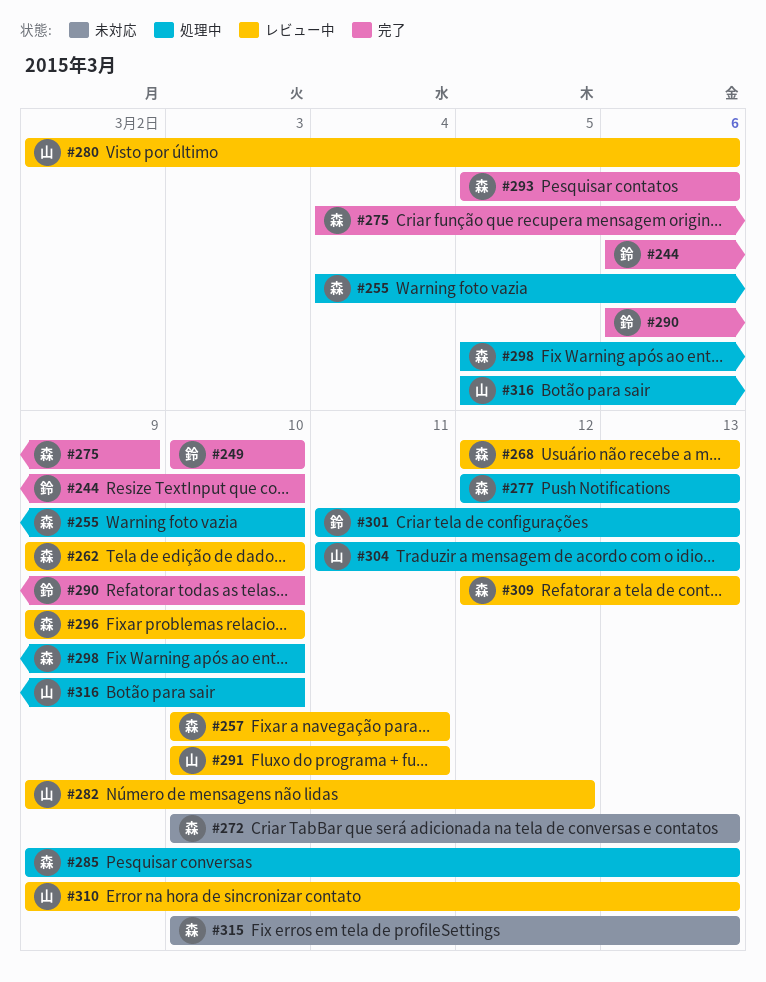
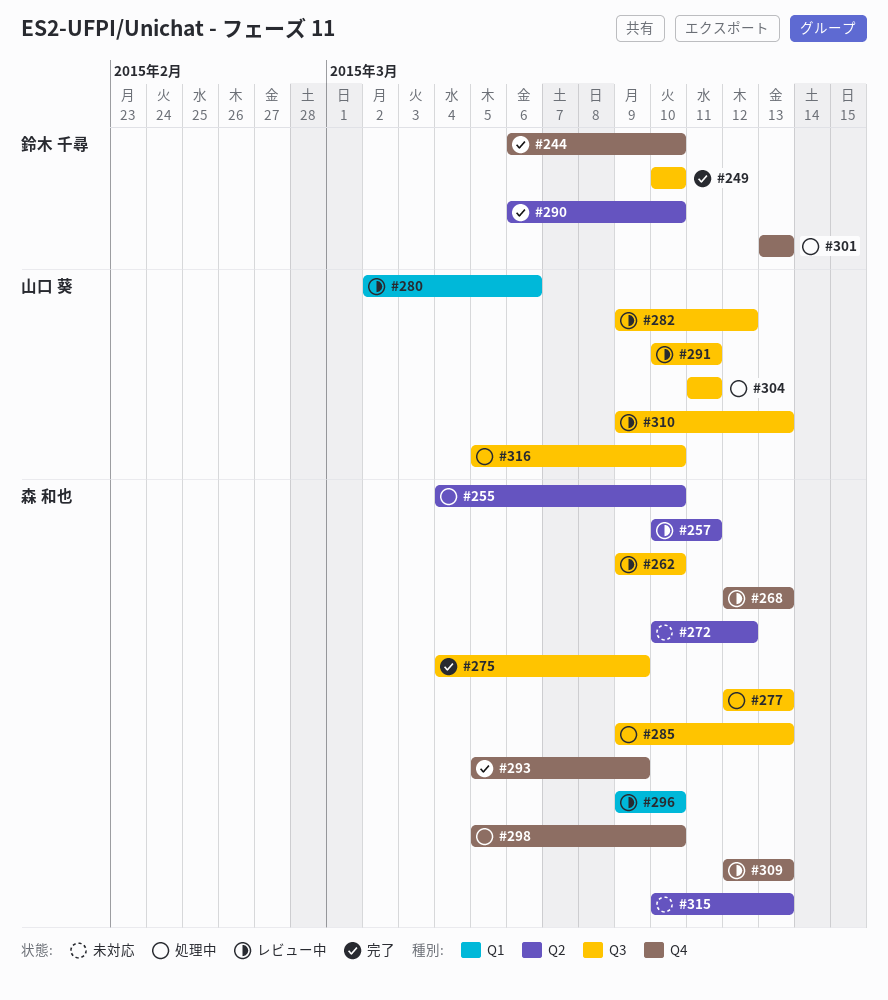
#272, due: Mar 13 -> Mar 12
#293, due: Mar 6 -> Mar 9
#301, start: Mar 11 -> Mar 13
#304, due: Mar 13 -> Mar 11

